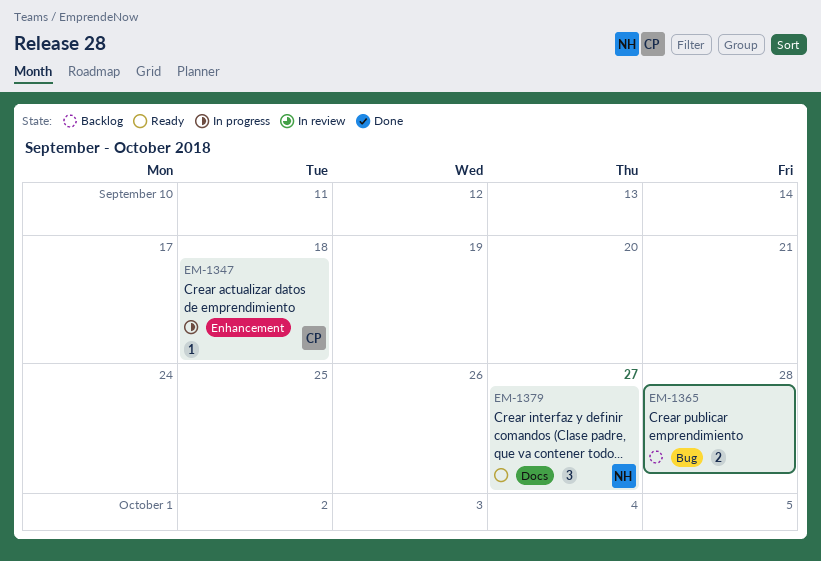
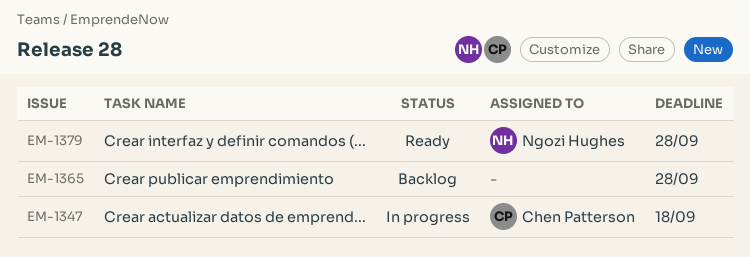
EM-1379, due: Sep 27 -> Sep 28

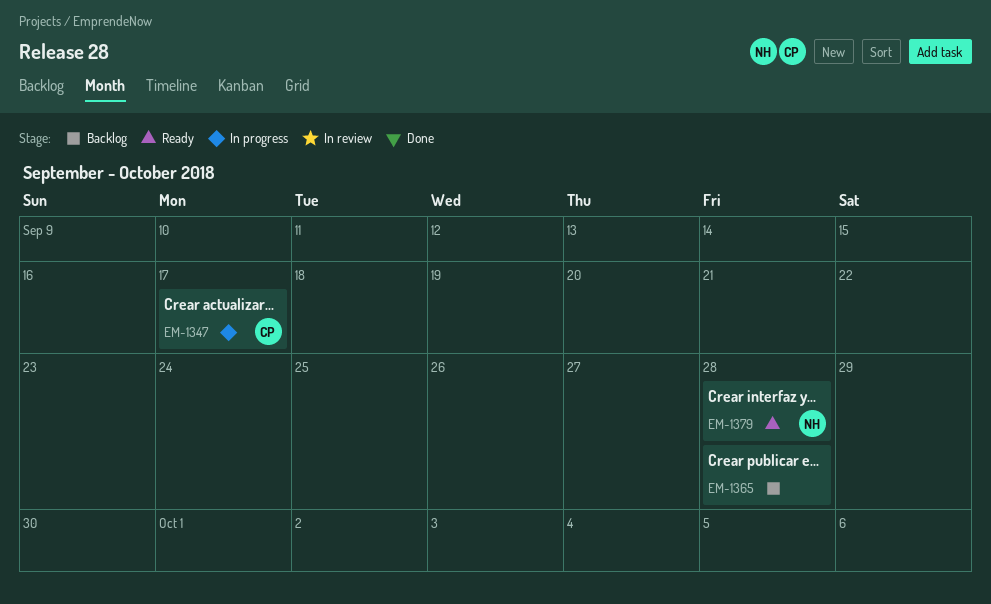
EM-1347, due: Sep 18 -> Sep 17

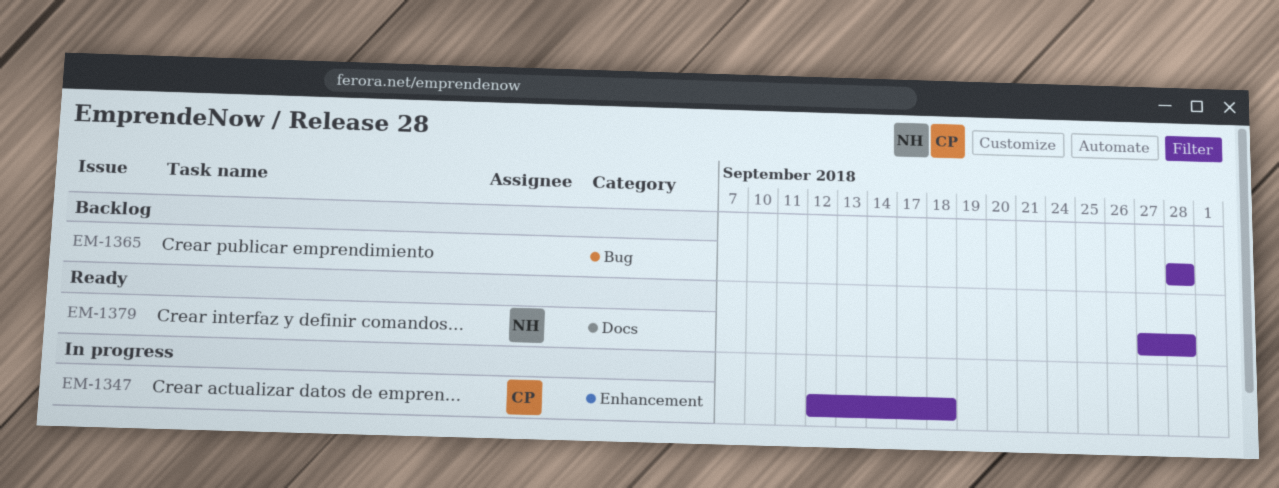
EM-1347, due: Sep 17 -> Sep 18

